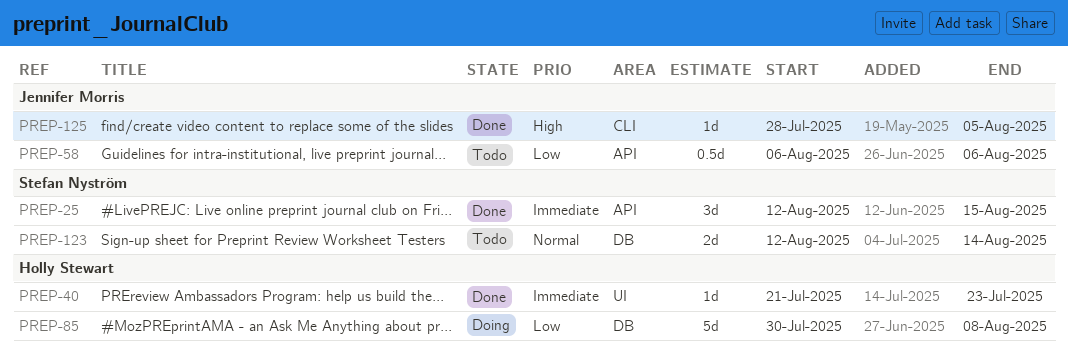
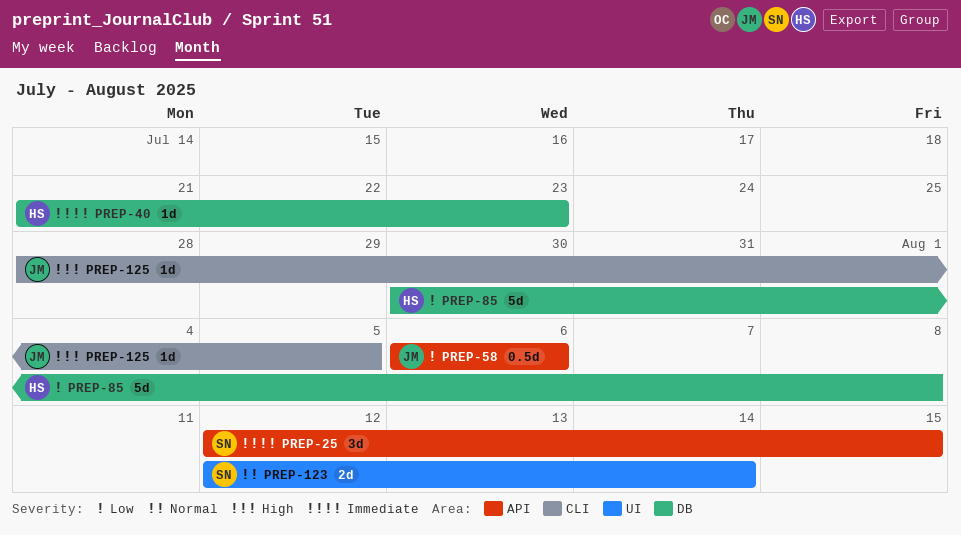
PREP-40, label: UI -> DB
PREP-123, label: DB -> UI

